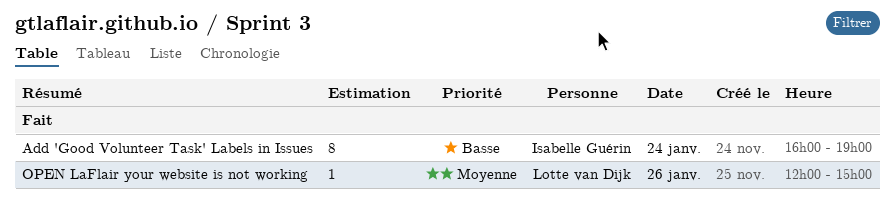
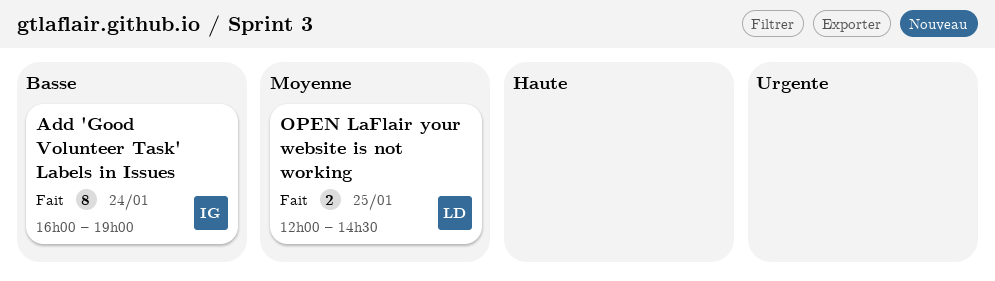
OPEN LaFlair your website is not working, estimate: 1 -> 2
OPEN LaFlair your website is not working, day: Jan 26 -> Jan 25
OPEN LaFlair your website is not working, ends: 15:00 -> 14:30

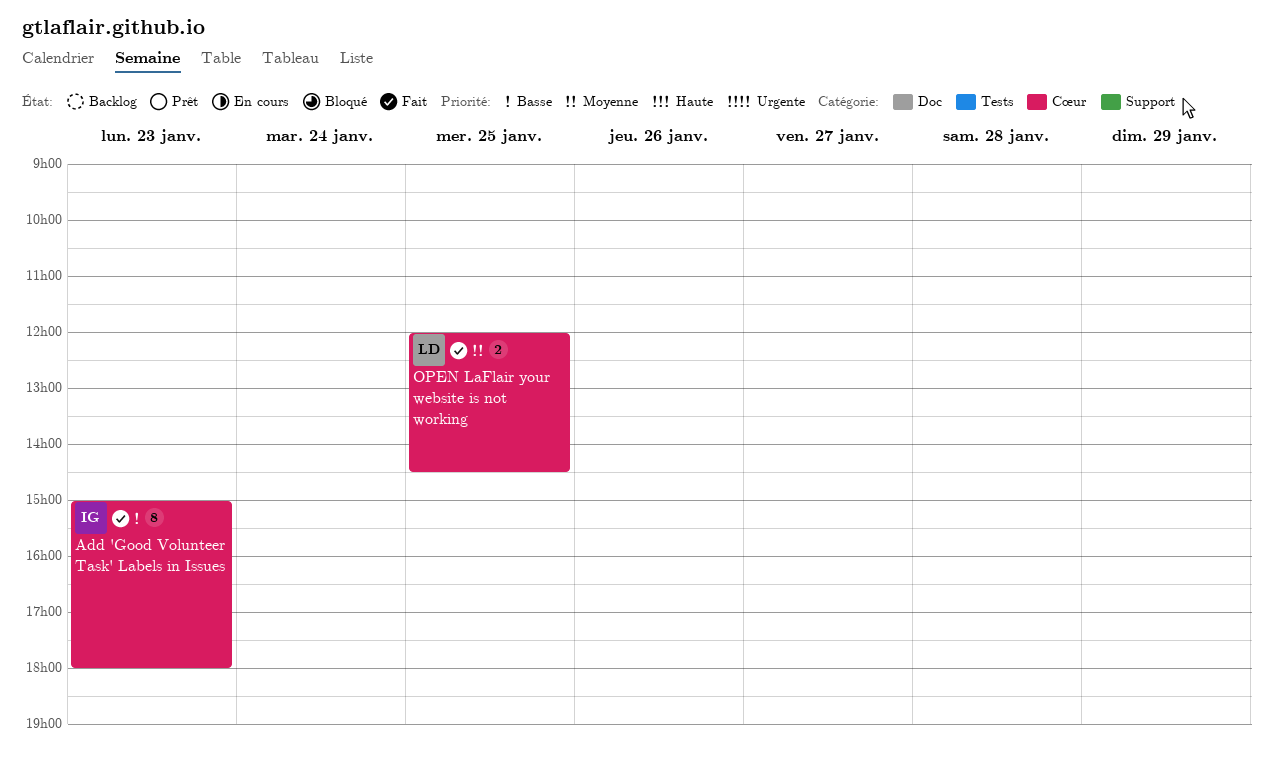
Add 'Good Volunteer Task' Labels in Issues, day: Jan 24 -> Jan 23
Add 'Good Volunteer Task' Labels in Issues, begins: 16:00 -> 15:00
Add 'Good Volunteer Task' Labels in Issues, ends: 19:00 -> 18:00

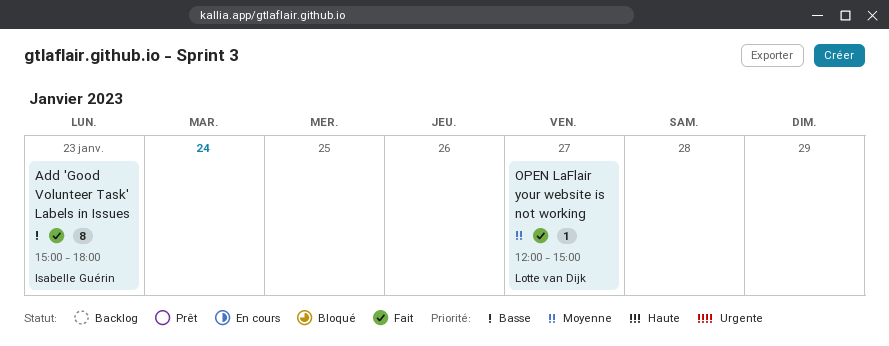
OPEN LaFlair your website is not working, estimate: 2 -> 1
OPEN LaFlair your website is not working, day: Jan 25 -> Jan 27
OPEN LaFlair your website is not working, ends: 14:30 -> 15:00

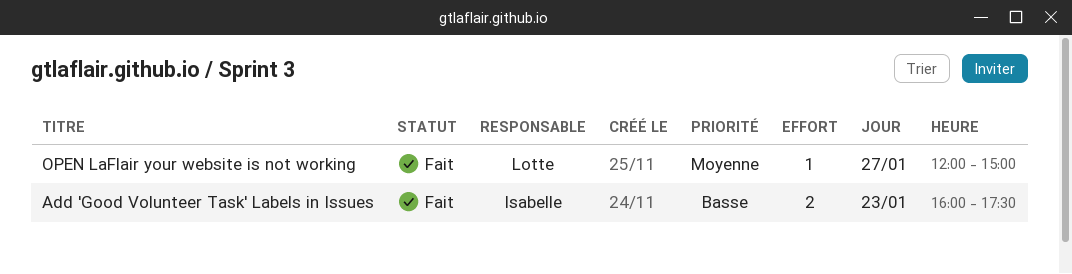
Add 'Good Volunteer Task' Labels in Issues, estimate: 8 -> 2
Add 'Good Volunteer Task' Labels in Issues, begins: 15:00 -> 16:00
Add 'Good Volunteer Task' Labels in Issues, ends: 18:00 -> 17:30

